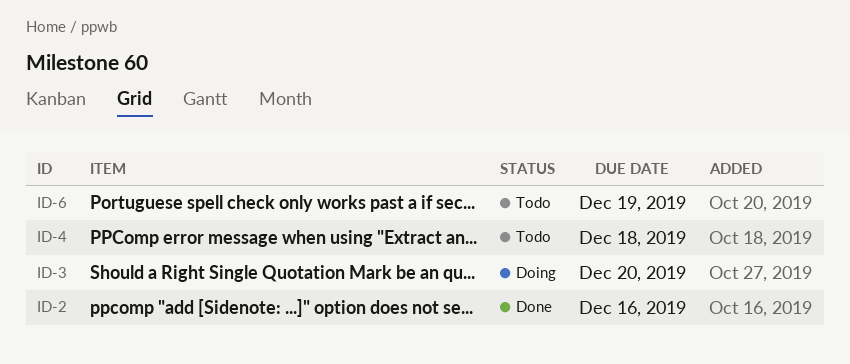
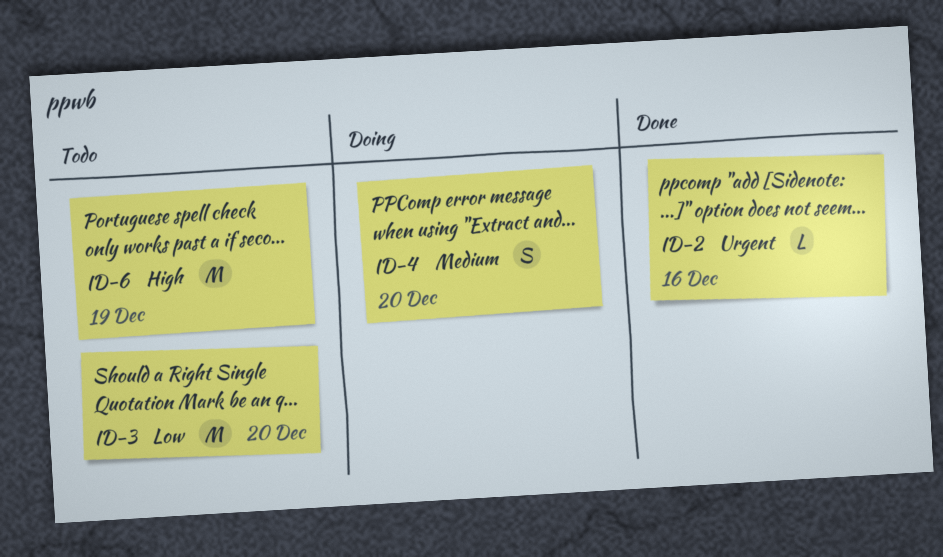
ID-3, status: Doing -> Todo
ID-4, status: Todo -> Doing
ID-4, due: Dec 18 -> Dec 20

